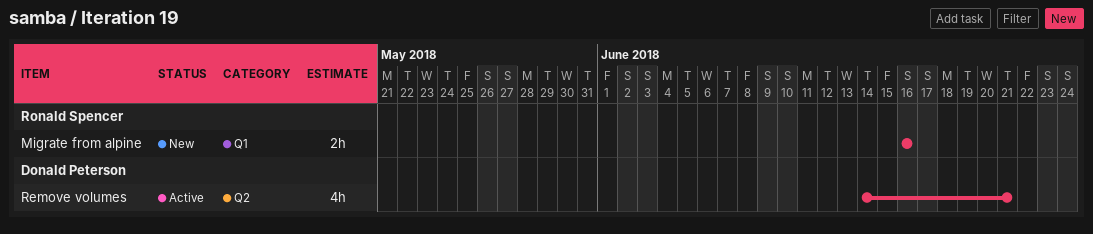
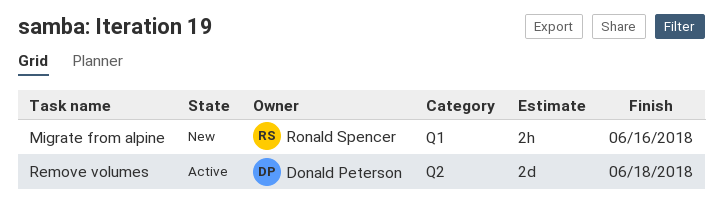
Remove volumes, estimate: 4h -> 2d
Remove volumes, due: Jun 21 -> Jun 18

